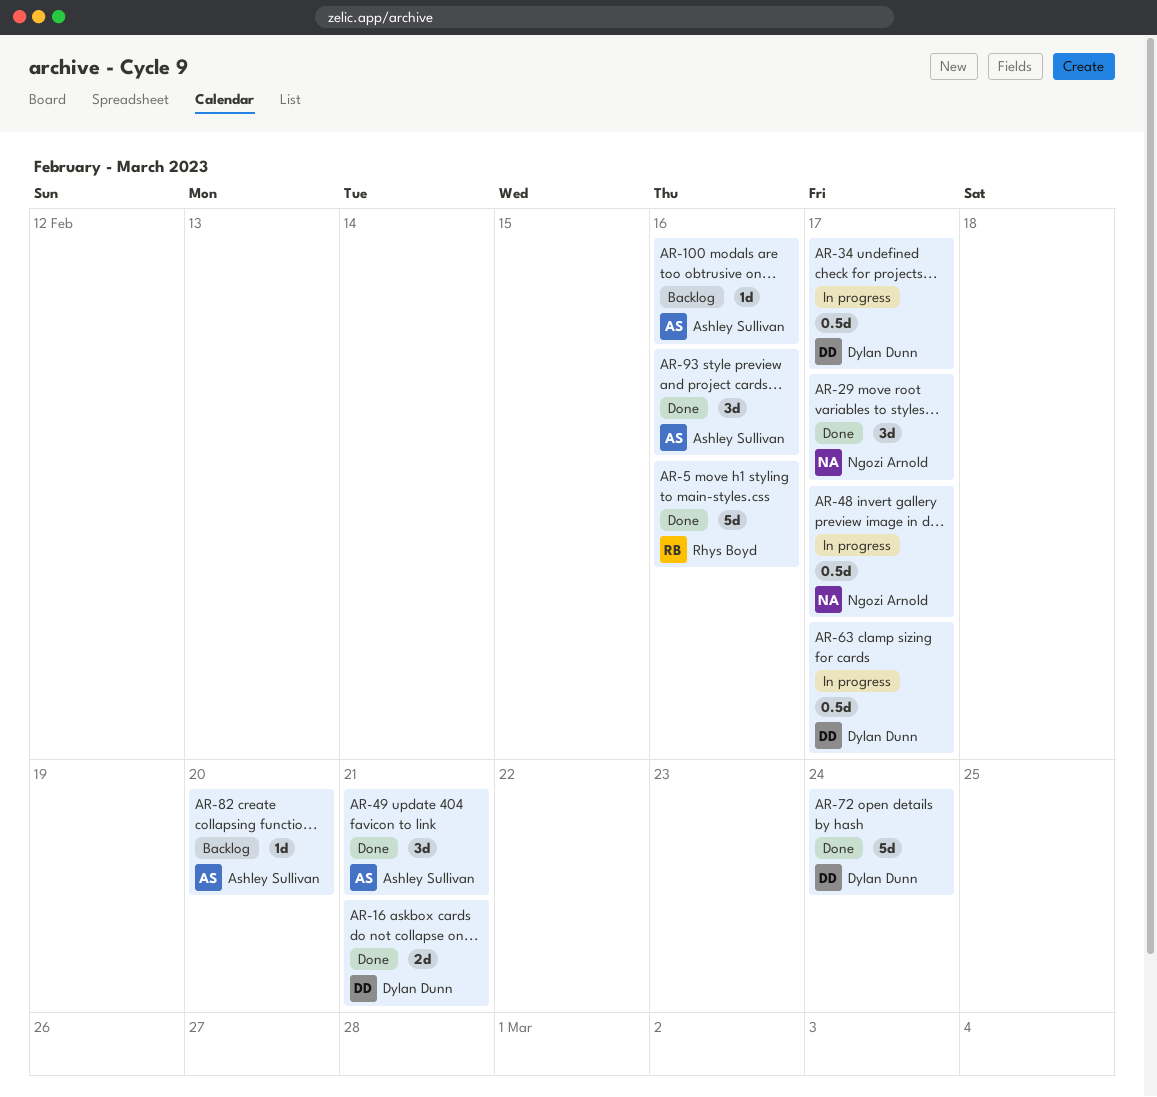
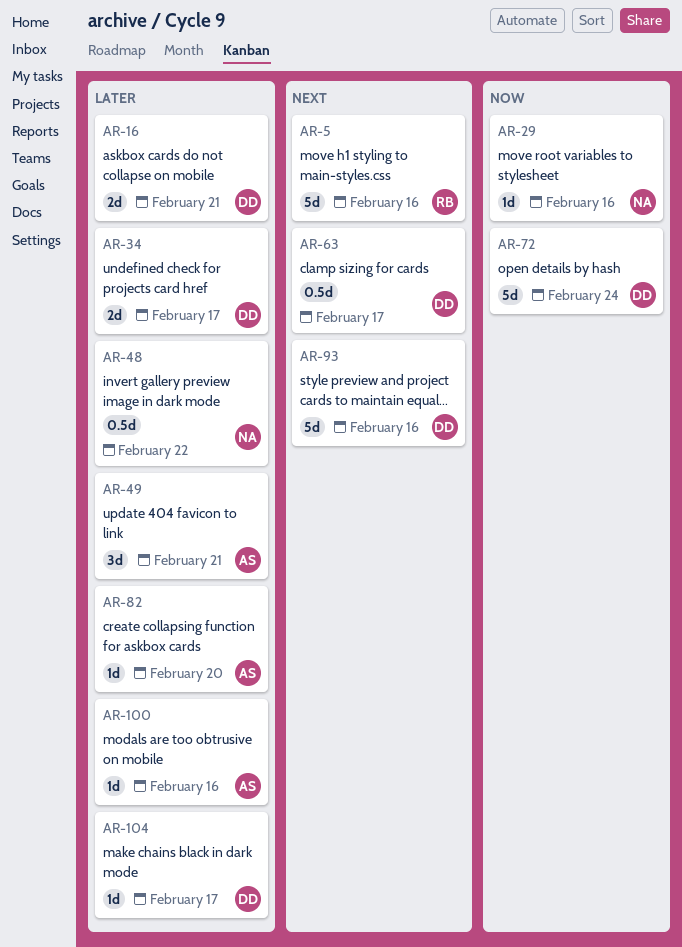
AR-29, estimate: 3d -> 1d
AR-29, due: Feb 17 -> Feb 16
AR-34, estimate: 0.5d -> 2d
AR-48, due: Feb 17 -> Feb 22
AR-93, owner: Ashley Sullivan -> Dylan Dunn
AR-93, estimate: 3d -> 5d
AR-104: none -> present

